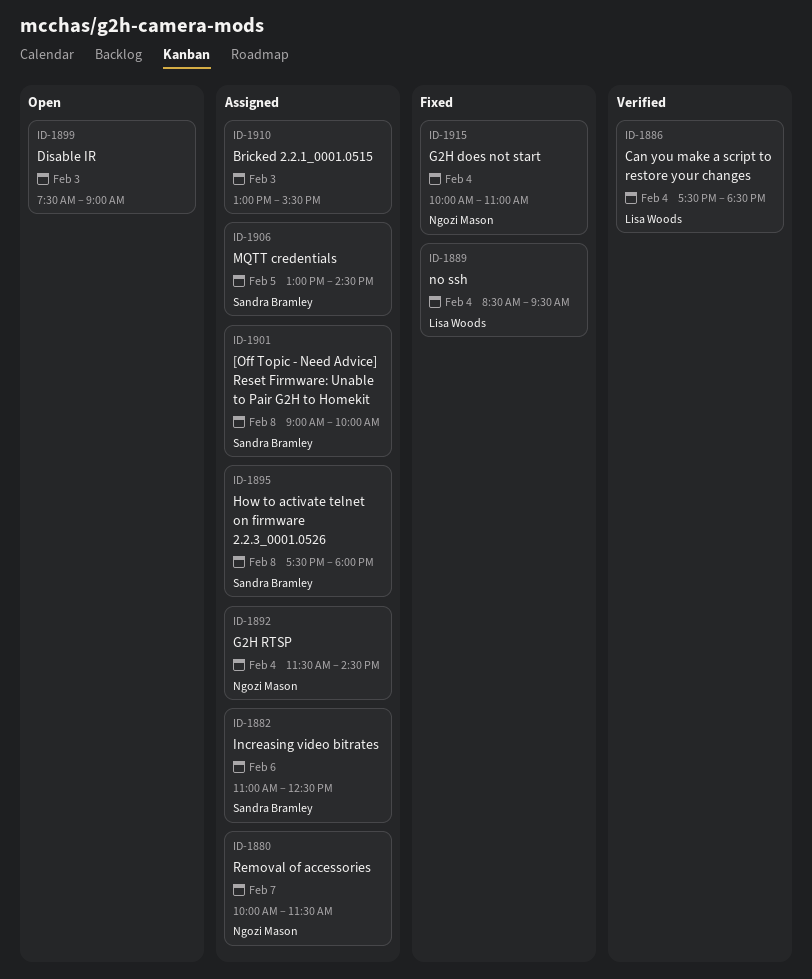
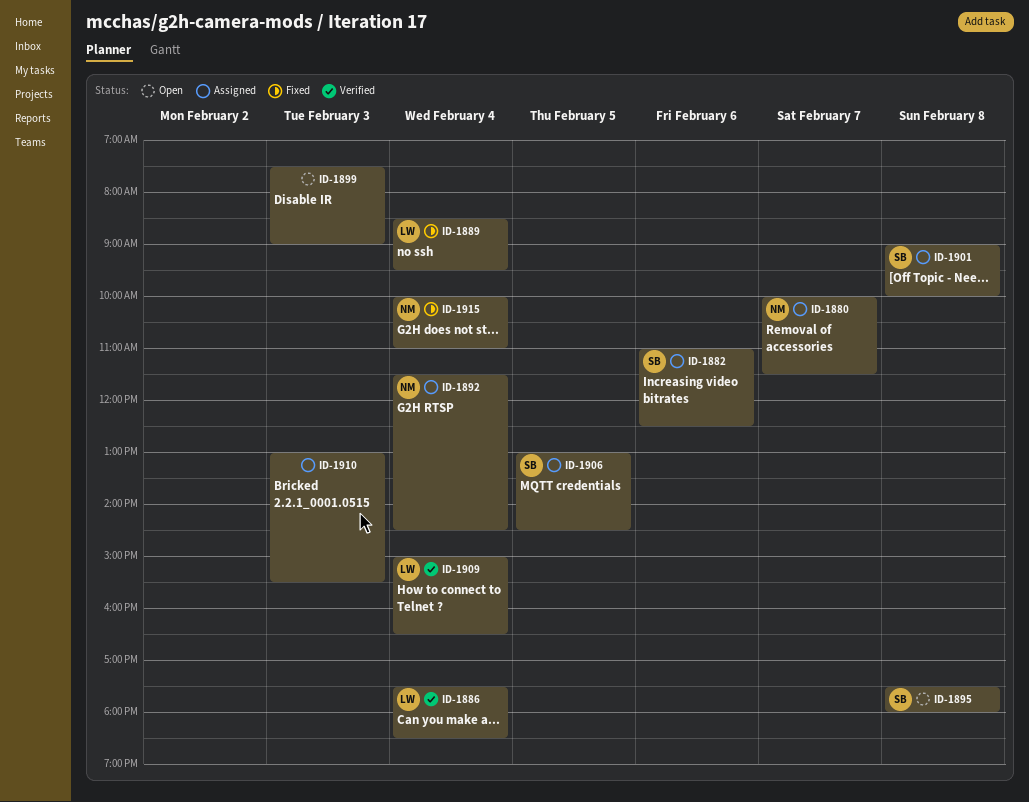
ID-1895, status: Assigned -> Open
ID-1909: none -> present

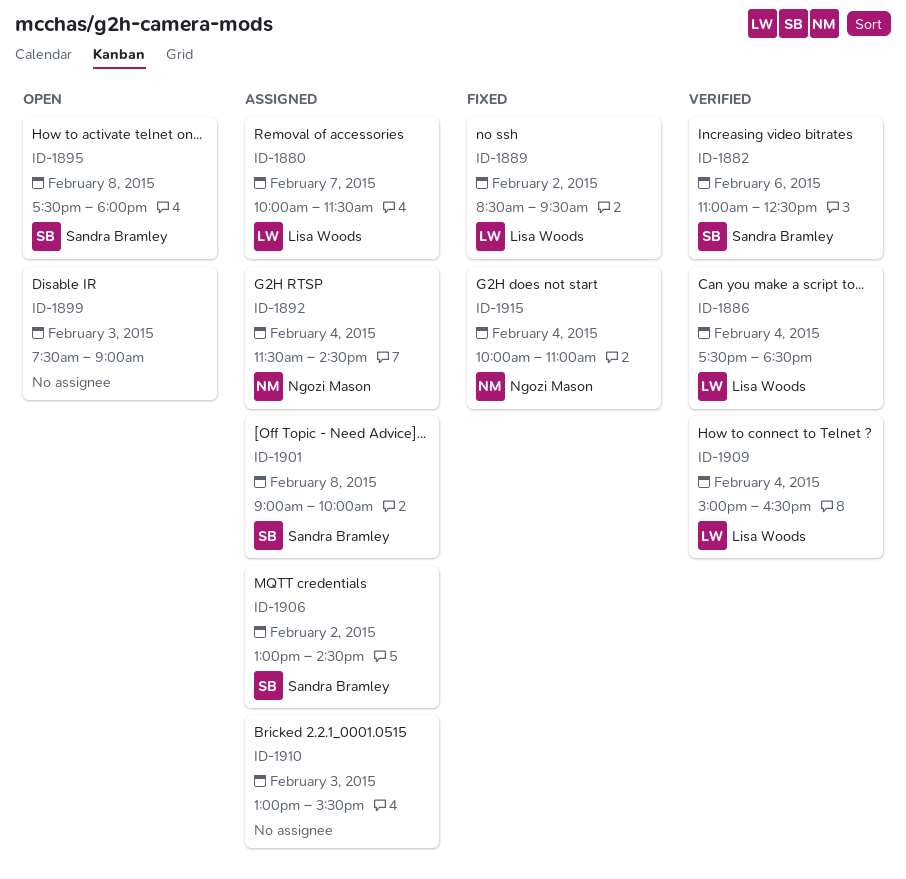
ID-1880, owner: Ngozi Mason -> Lisa Woods
ID-1882, status: Assigned -> Verified
ID-1889, day: Feb 4 -> Feb 2
ID-1906, day: Feb 5 -> Feb 2

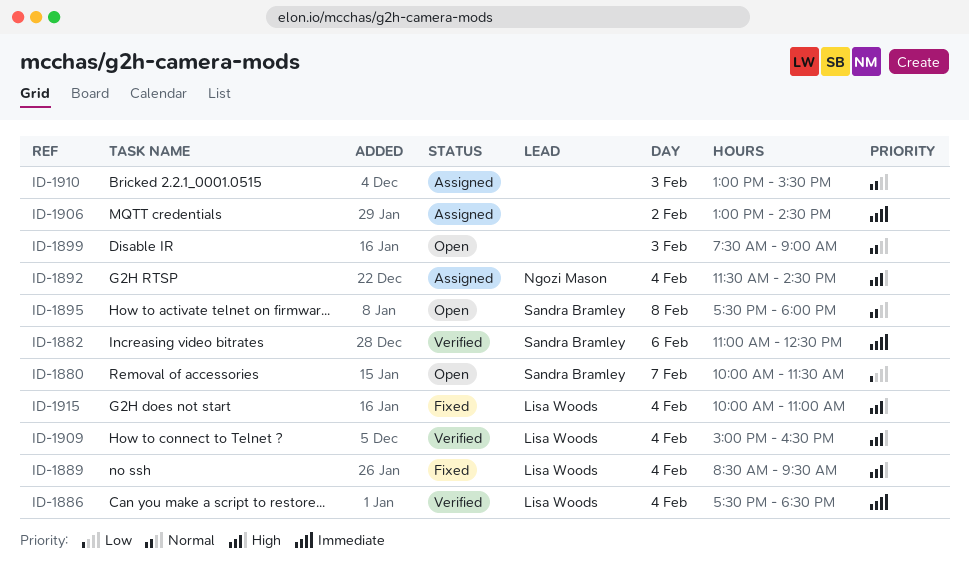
ID-1880, status: Assigned -> Open
ID-1880, owner: Lisa Woods -> Sandra Bramley
ID-1889, day: Feb 2 -> Feb 4
ID-1901: present -> none
ID-1906, owner: Sandra Bramley -> none
ID-1915, owner: Ngozi Mason -> Lisa Woods

